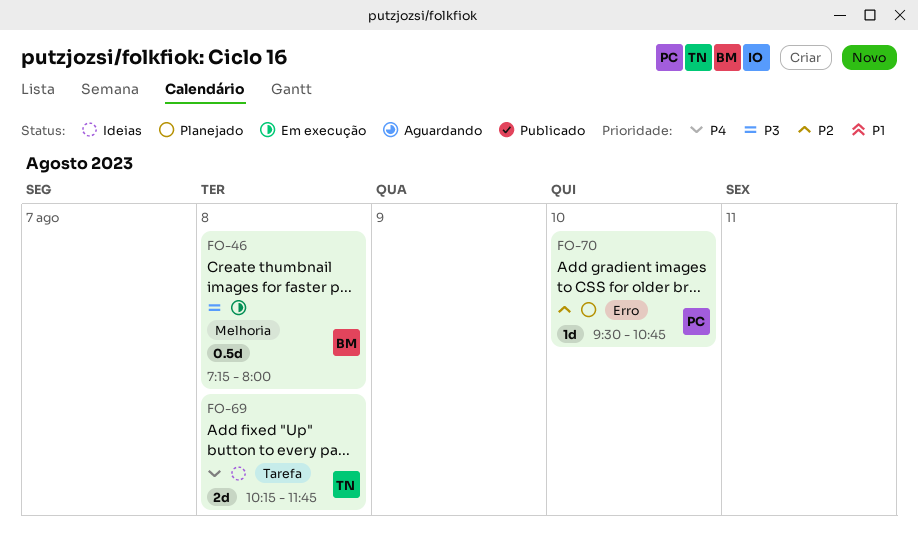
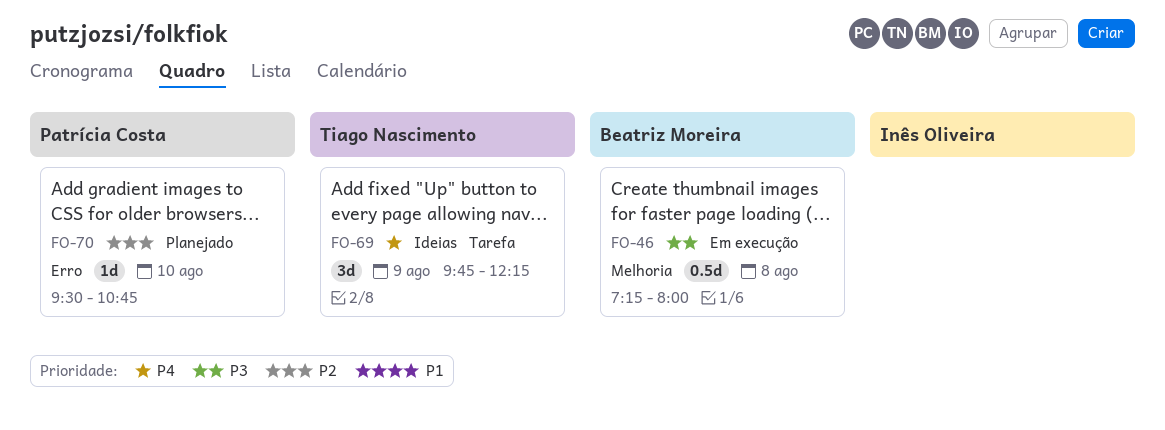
FO-69, estimate: 2d -> 3d
FO-69, day: Aug 8 -> Aug 9
FO-69, begins: 10:15 -> 09:45
FO-69, ends: 11:45 -> 12:15

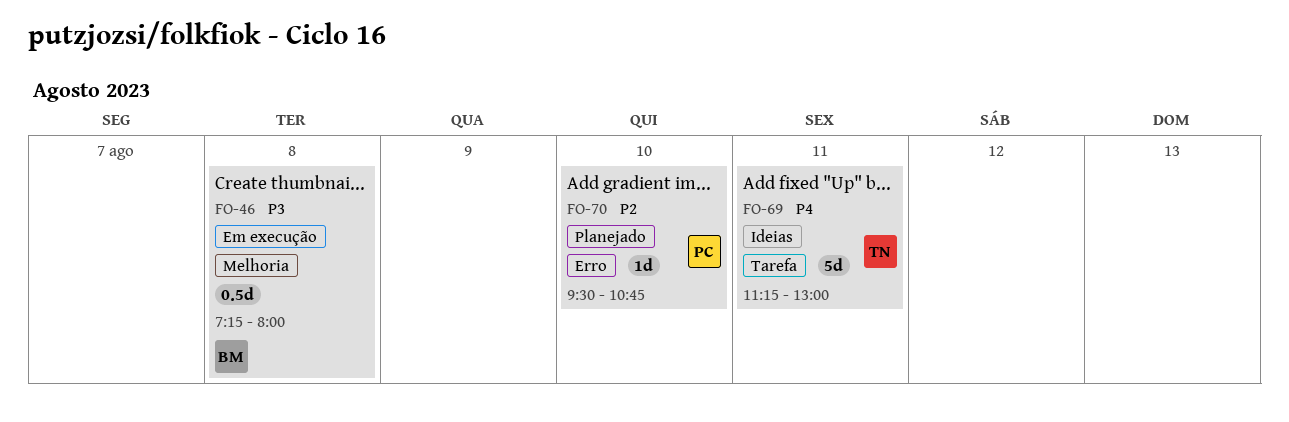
FO-69, estimate: 3d -> 5d
FO-69, day: Aug 9 -> Aug 11
FO-69, begins: 09:45 -> 11:15
FO-69, ends: 12:15 -> 13:00

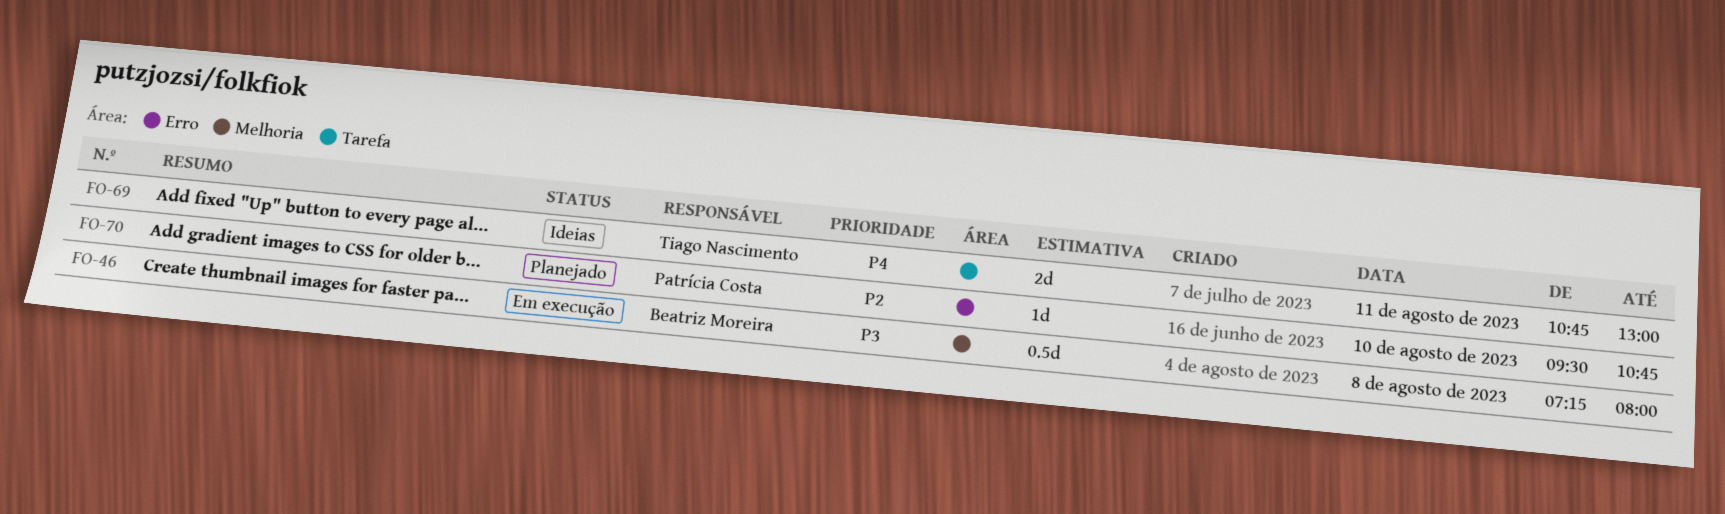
FO-69, estimate: 5d -> 2d
FO-69, begins: 11:15 -> 10:45

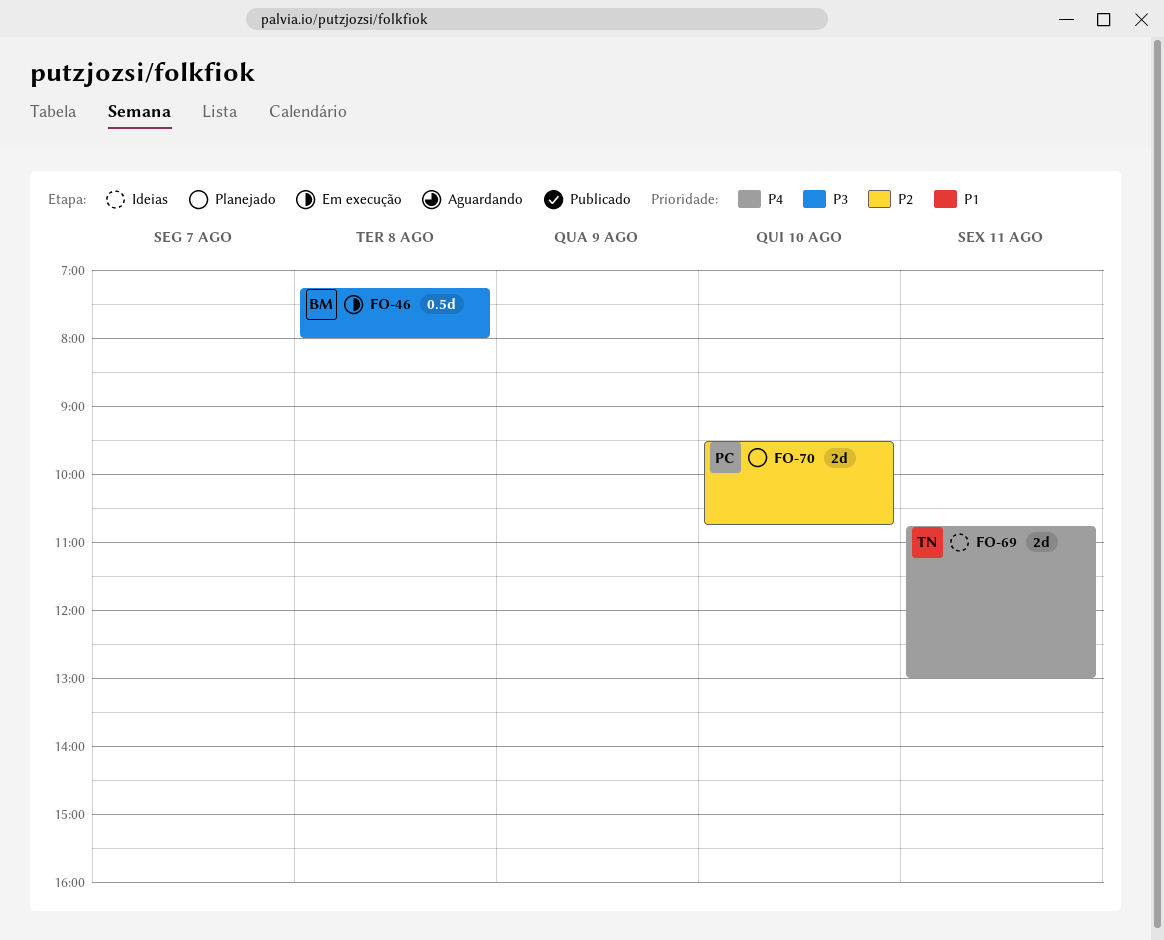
FO-70, estimate: 1d -> 2d

